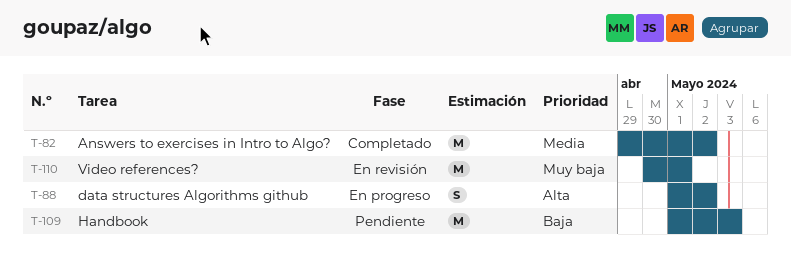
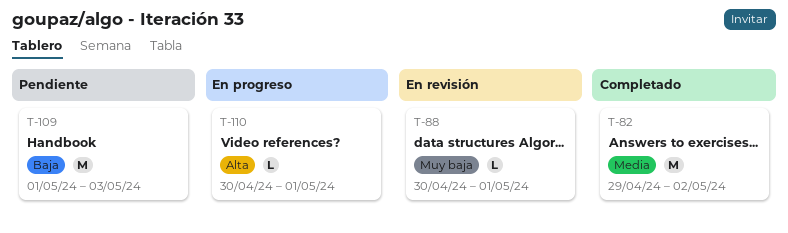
T-88, status: En progreso -> En revisión
T-88, priority: Alta -> Muy baja
T-88, estimate: S -> L
T-88, start: May 1 -> Apr 30
T-88, due: May 2 -> May 1
T-110, status: En revisión -> En progreso
T-110, priority: Muy baja -> Alta
T-110, estimate: M -> L

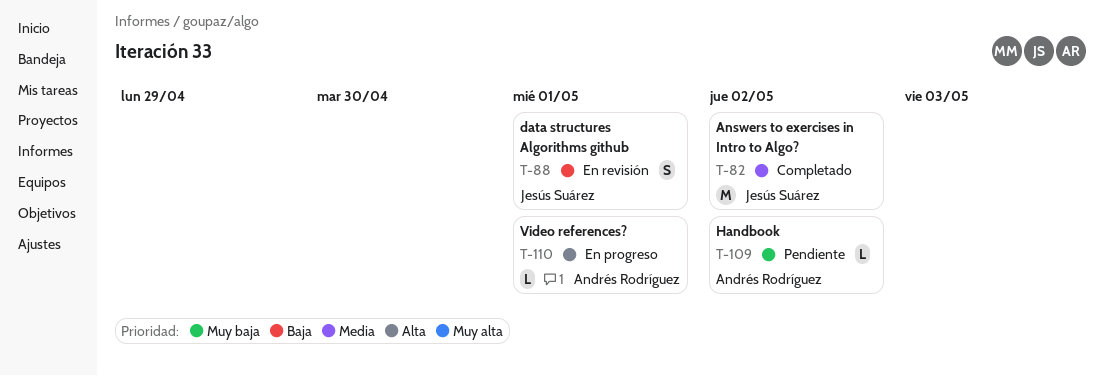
T-88, priority: Muy baja -> Baja
T-88, estimate: L -> S
T-109, priority: Baja -> Muy baja
T-109, estimate: M -> L
T-109, due: May 3 -> May 2

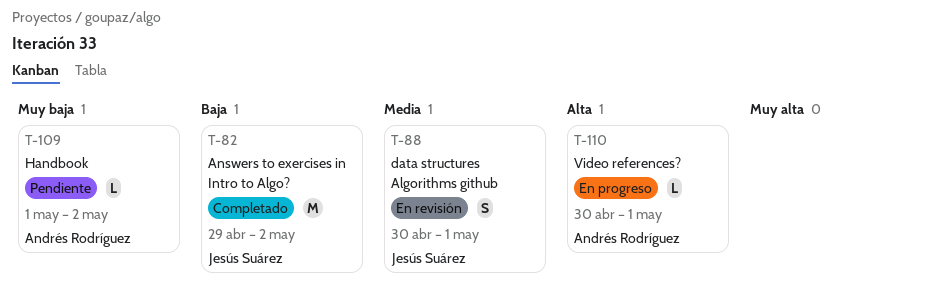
T-82, priority: Media -> Baja
T-88, priority: Baja -> Media

